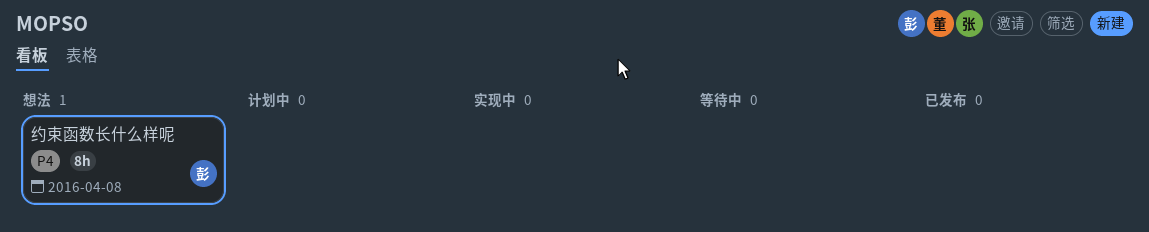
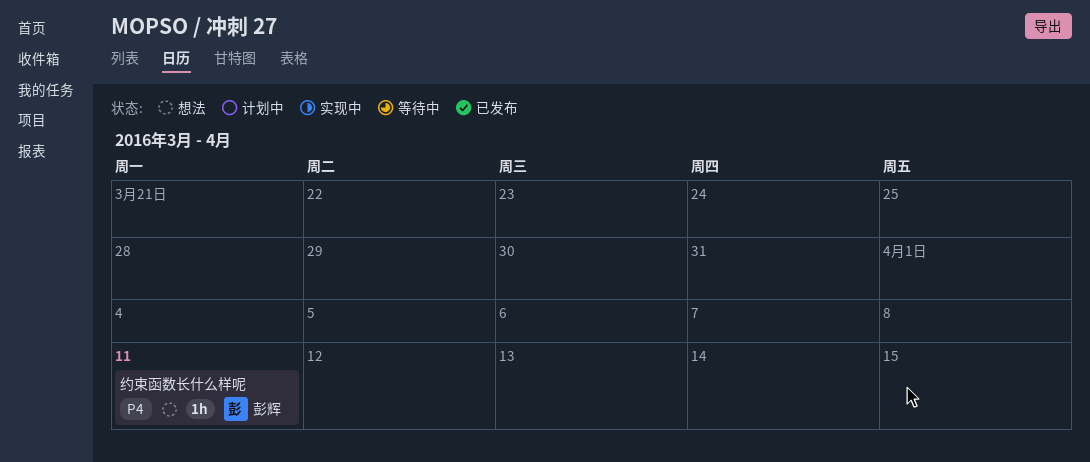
约束函数长什么样呢, estimate: 8h -> 1h
约束函数长什么样呢, due: Apr 8 -> Apr 11

